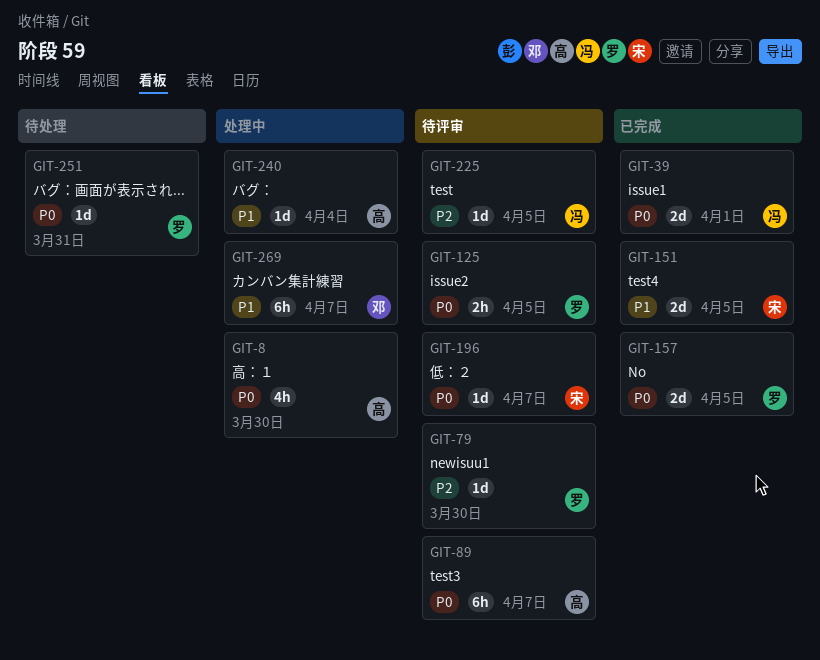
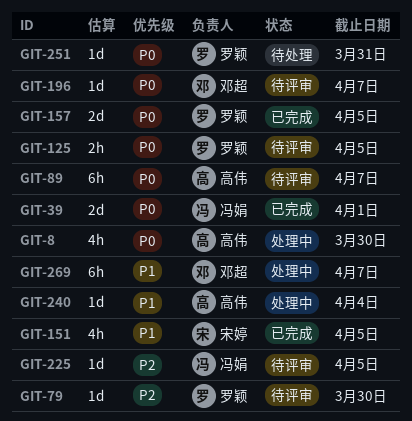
GIT-151, estimate: 2d -> 4h
GIT-196, owner: 宋婷 -> 邓超

